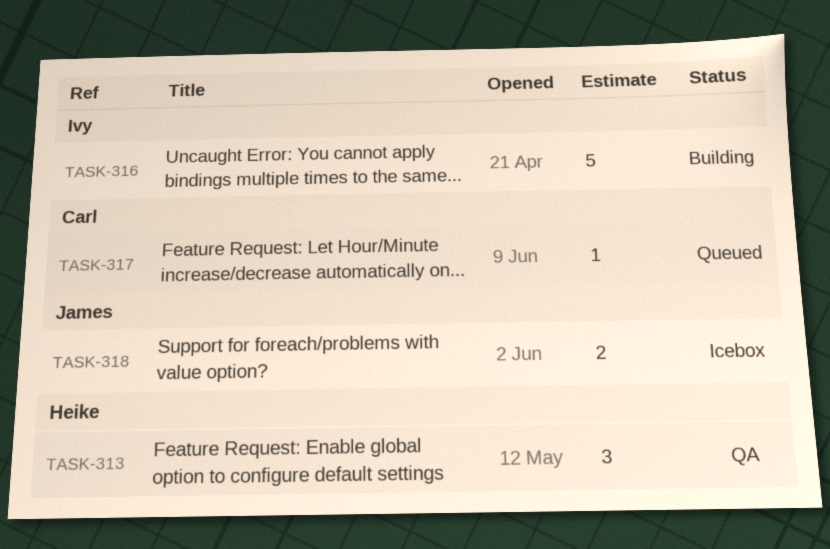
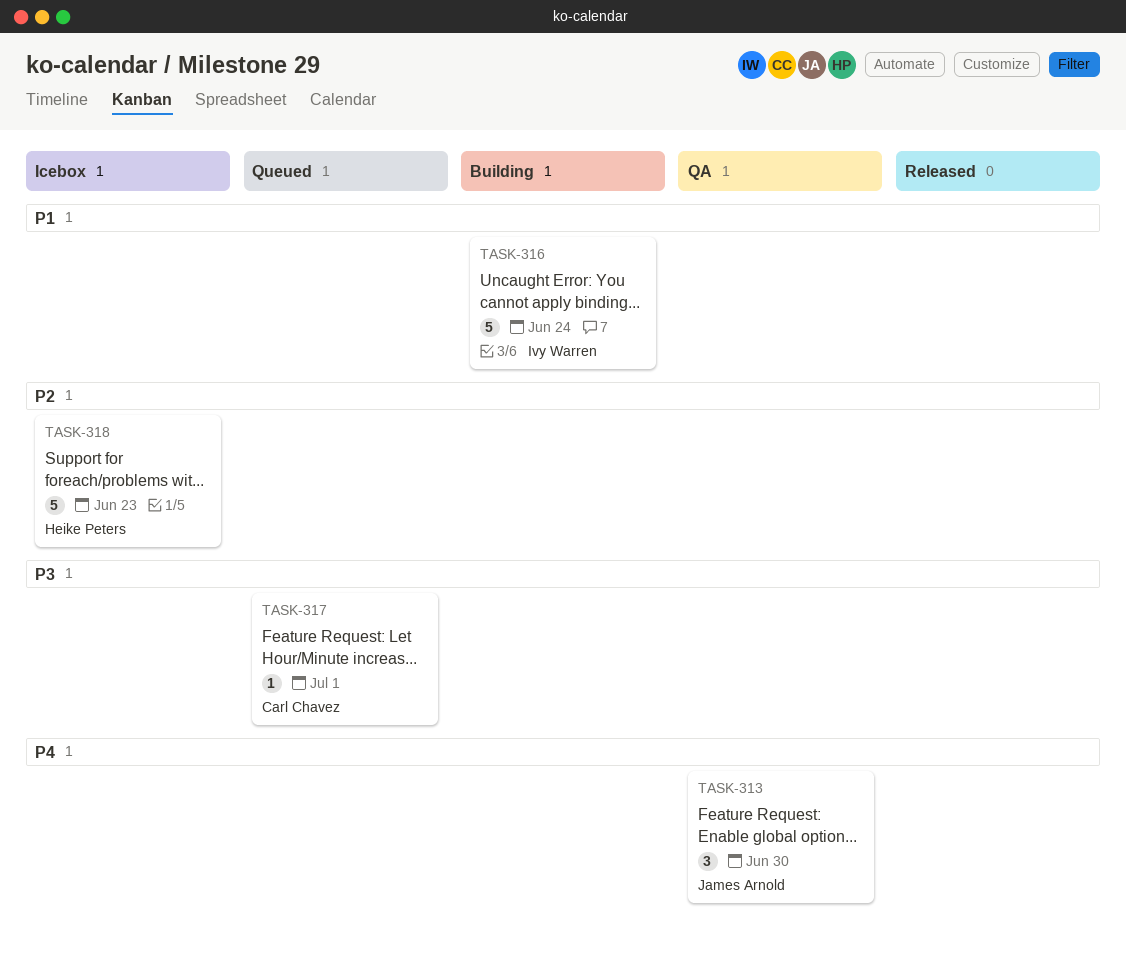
TASK-313, owner: Heike Peters -> James Arnold
TASK-318, owner: James Arnold -> Heike Peters
TASK-318, estimate: 2 -> 5

